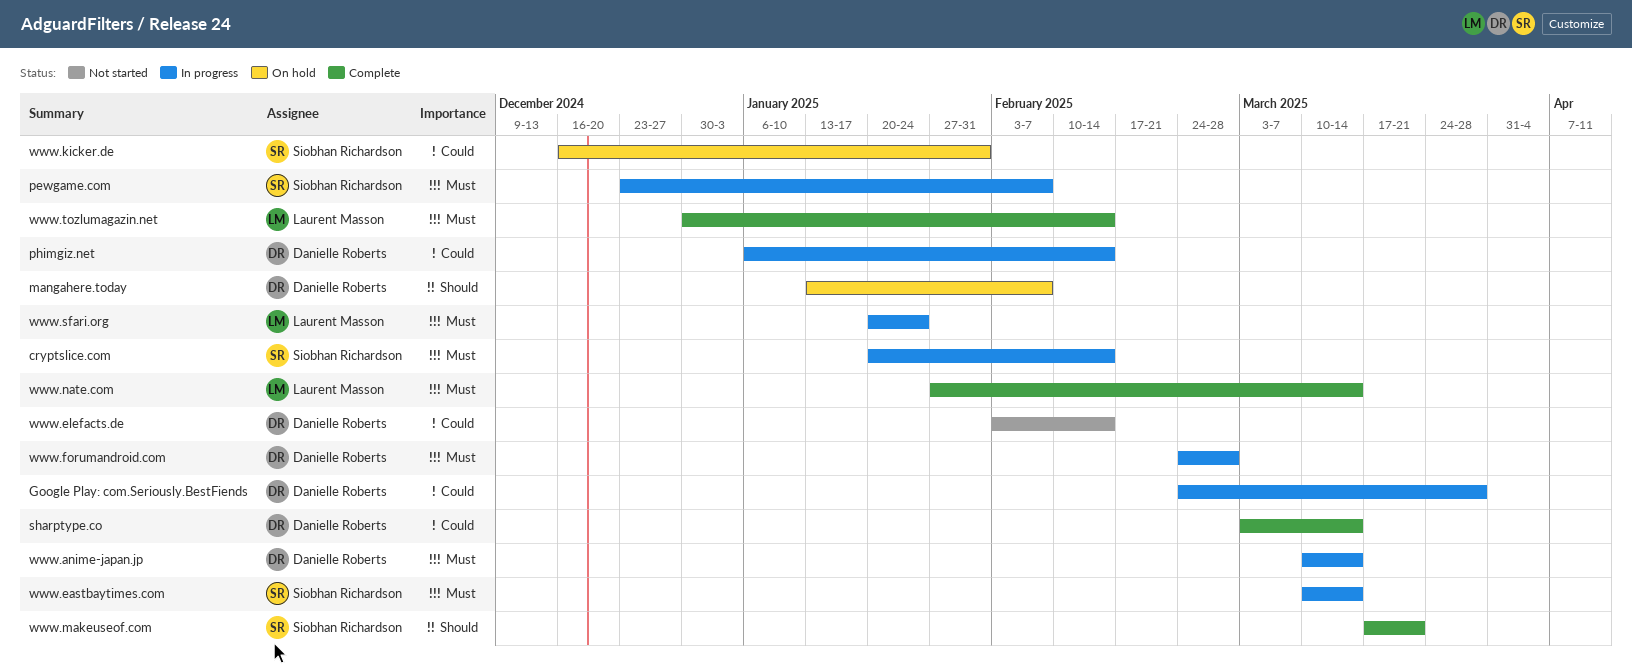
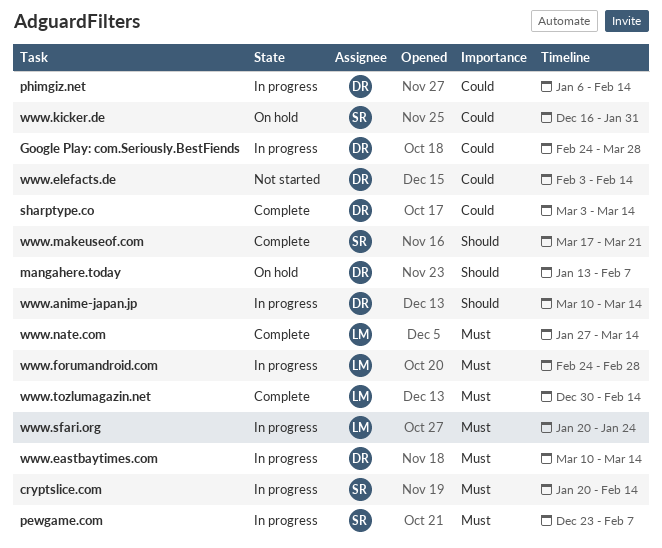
www.anime-japan.jp, priority: Must -> Should
www.eastbaytimes.com, owner: Siobhan Richardson -> Danielle Roberts
www.forumandroid.com, owner: Danielle Roberts -> Laurent Masson

